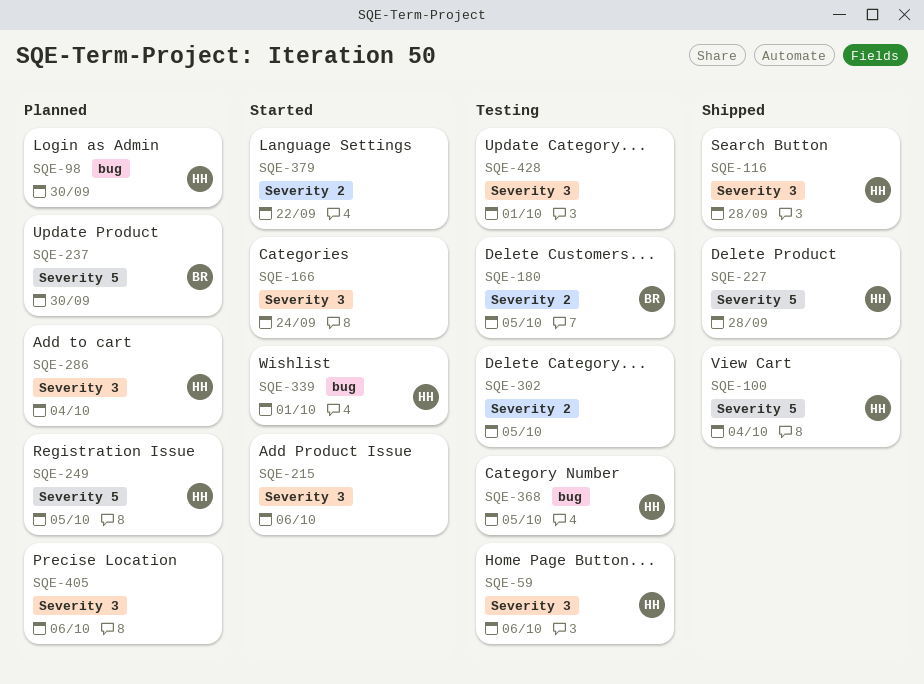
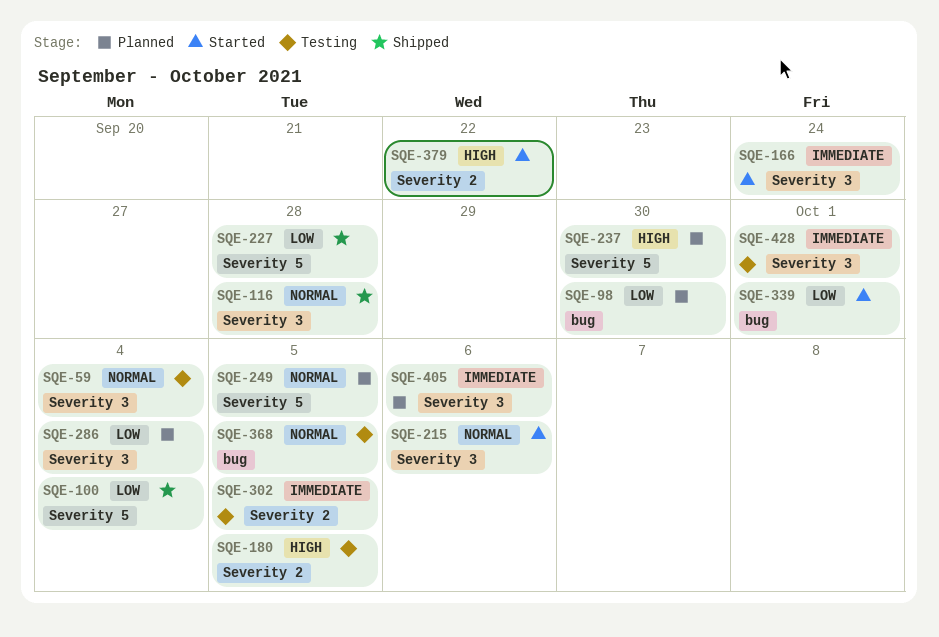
SQE-59, due: Oct 6 -> Oct 4

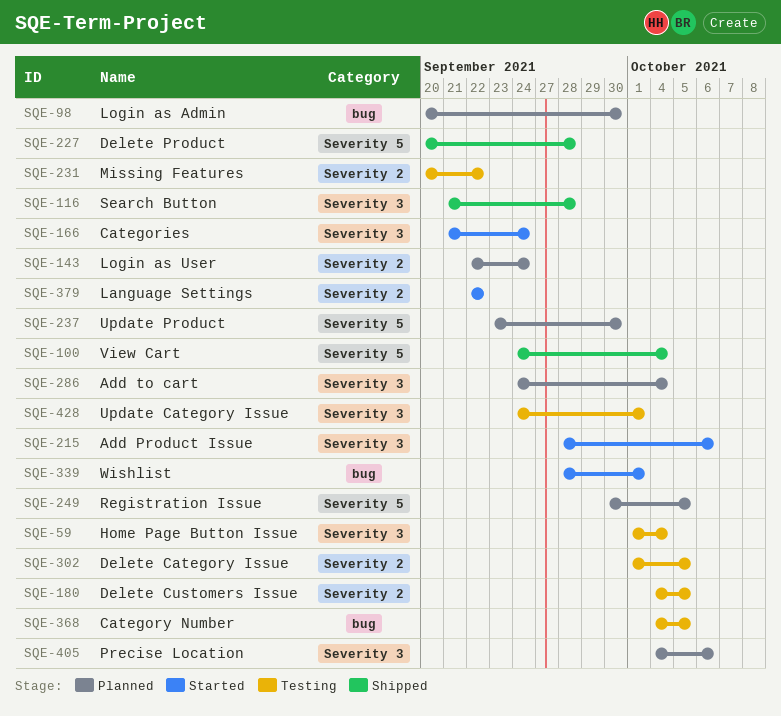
SQE-143: none -> present
SQE-231: none -> present

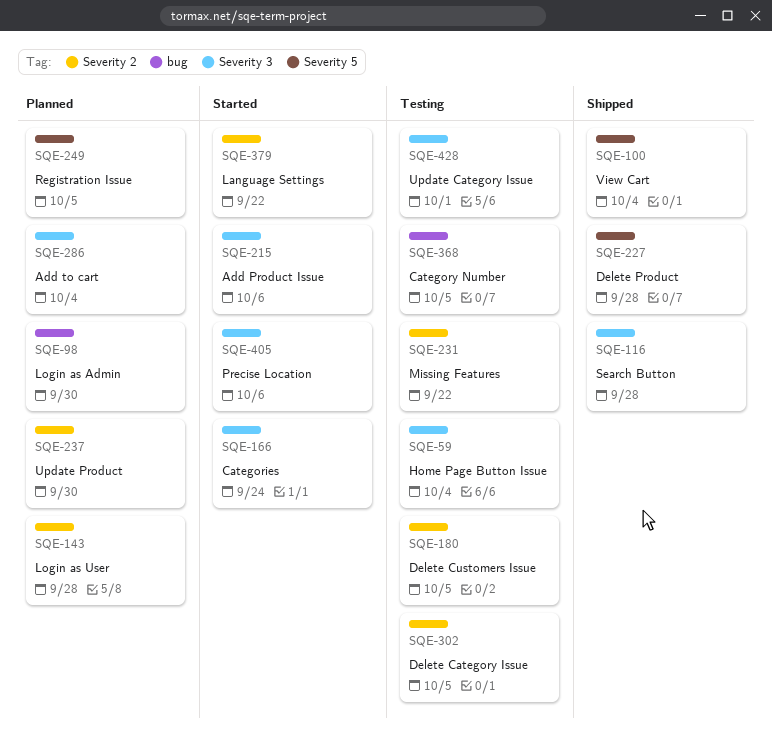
SQE-143, due: Sep 24 -> Sep 28
SQE-237, label: Severity 5 -> Severity 2
SQE-339: present -> none
SQE-405, status: Planned -> Started

